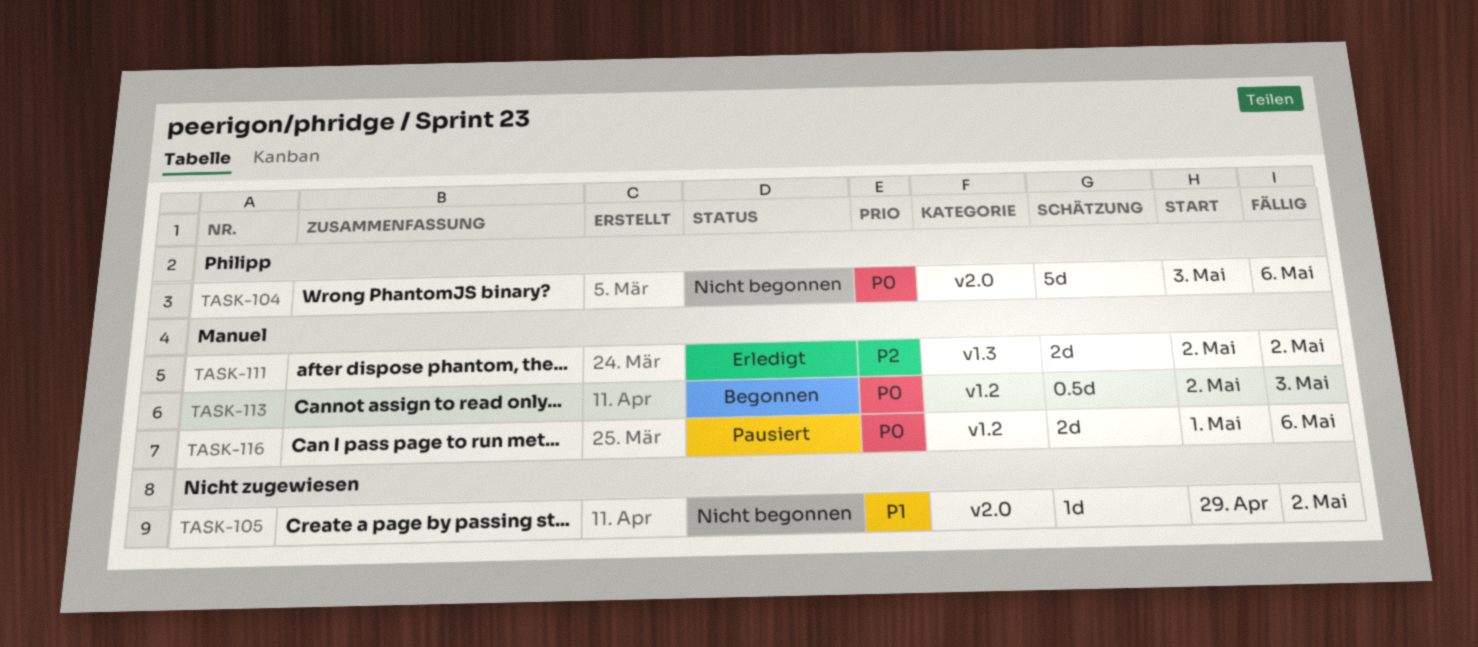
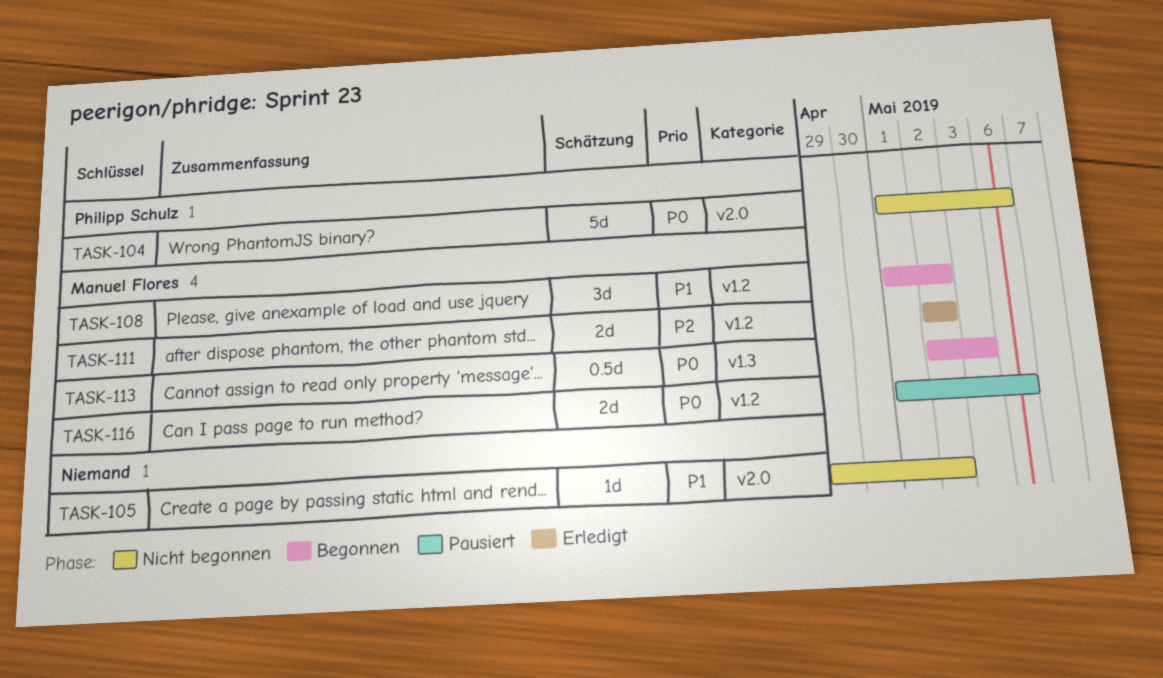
TASK-104, start: May 3 -> May 1
TASK-108: none -> present
TASK-111, label: v1.3 -> v1.2
TASK-113, label: v1.2 -> v1.3

